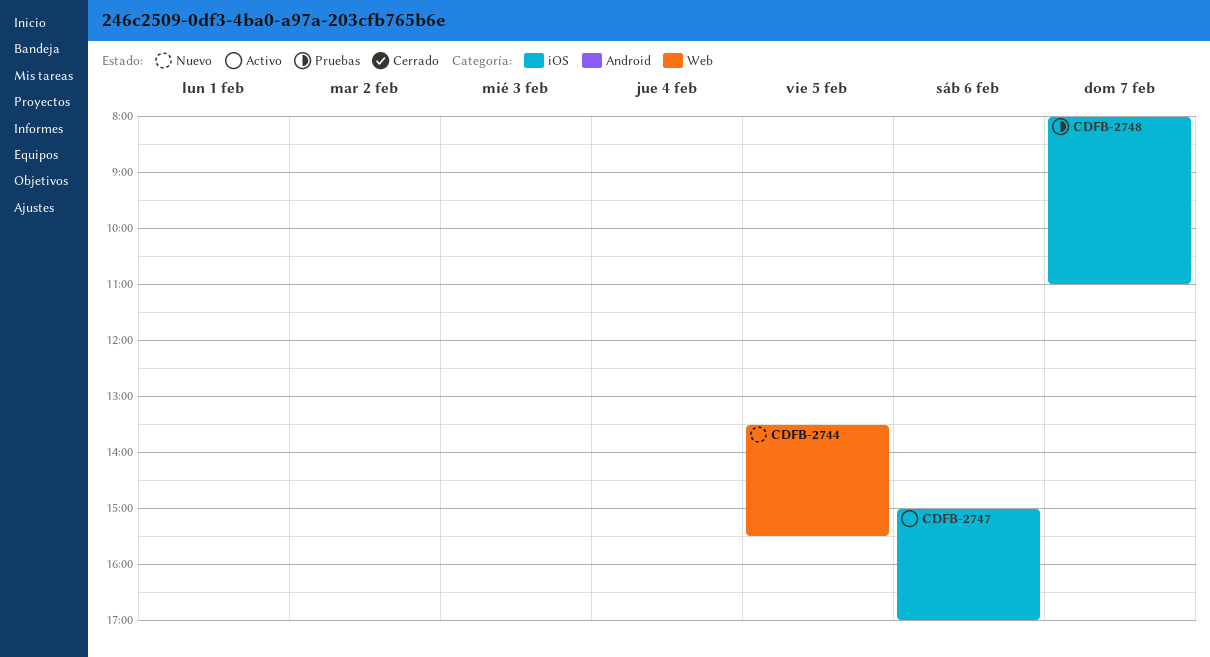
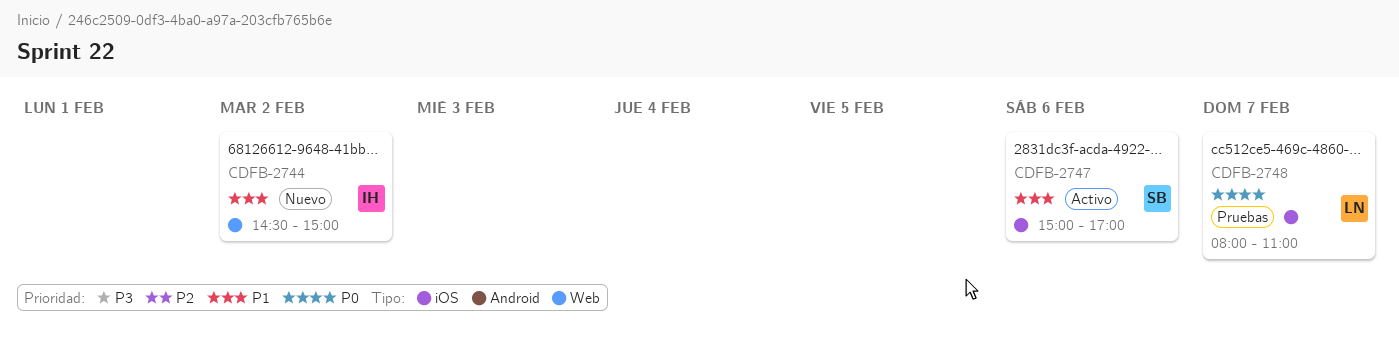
CDFB-2744, day: Feb 5 -> Feb 2
CDFB-2744, begins: 13:30 -> 14:30
CDFB-2744, ends: 15:30 -> 15:00

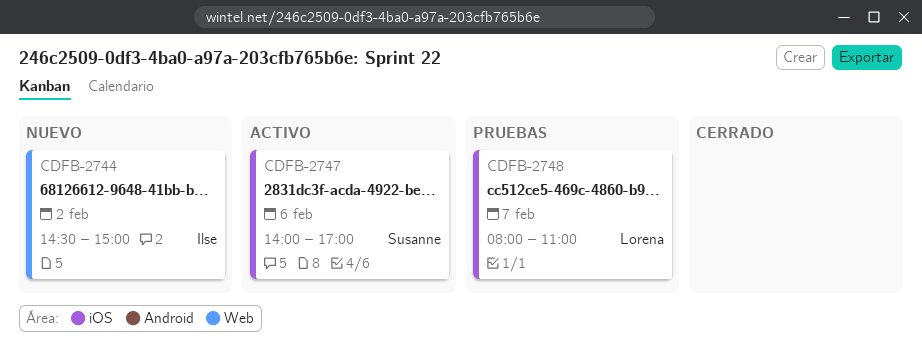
CDFB-2747, begins: 15:00 -> 14:00

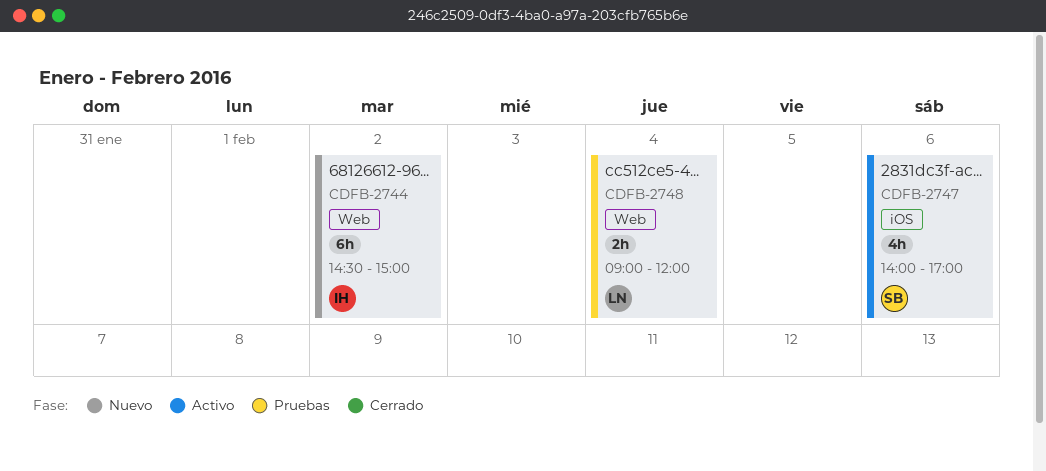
CDFB-2748, label: iOS -> Web
CDFB-2748, day: Feb 7 -> Feb 4
CDFB-2748, begins: 08:00 -> 09:00
CDFB-2748, ends: 11:00 -> 12:00

